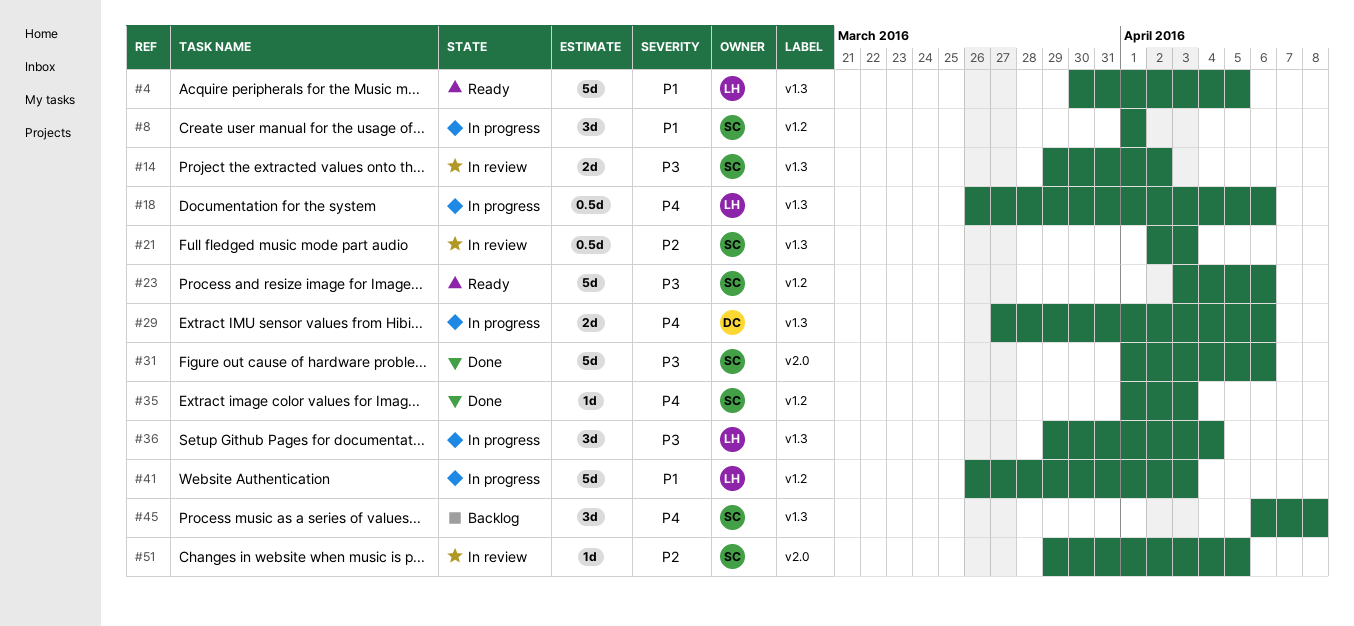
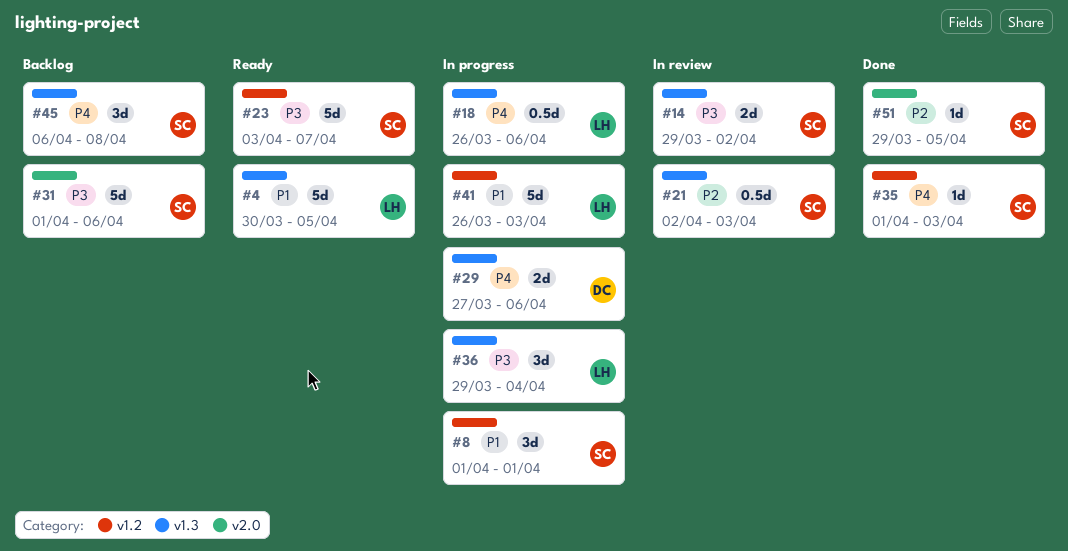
#23, due: Apr 6 -> Apr 7
#31, status: Done -> Backlog
#51, status: In review -> Done

